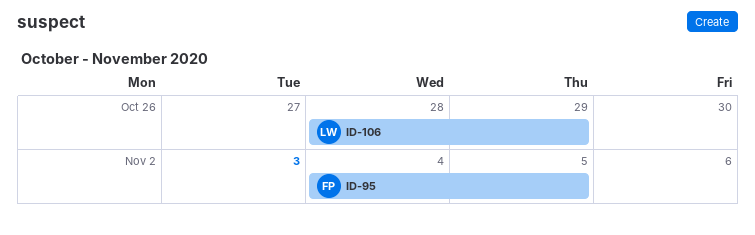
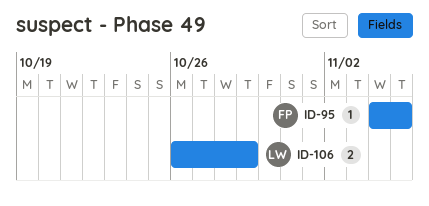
ID-106, start: Oct 28 -> Oct 26

